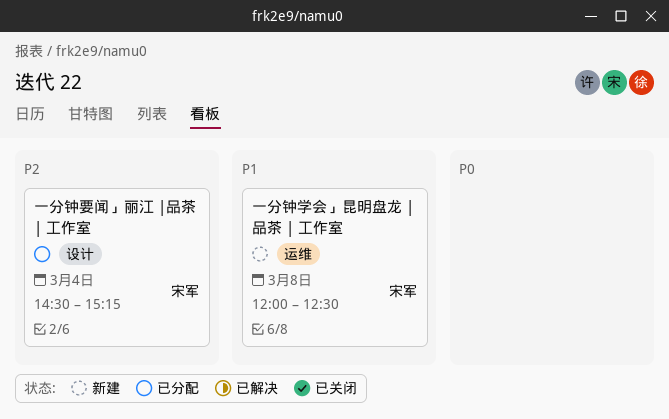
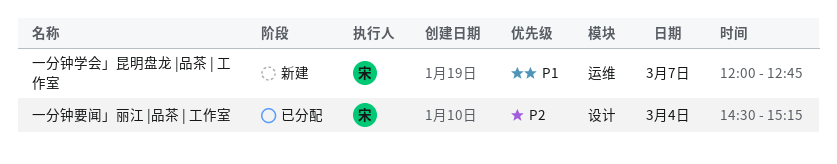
一分钟学会」昆明盘龙 |品茶 | 工作室, day: Mar 8 -> Mar 7
一分钟学会」昆明盘龙 |品茶 | 工作室, ends: 12:30 -> 12:45

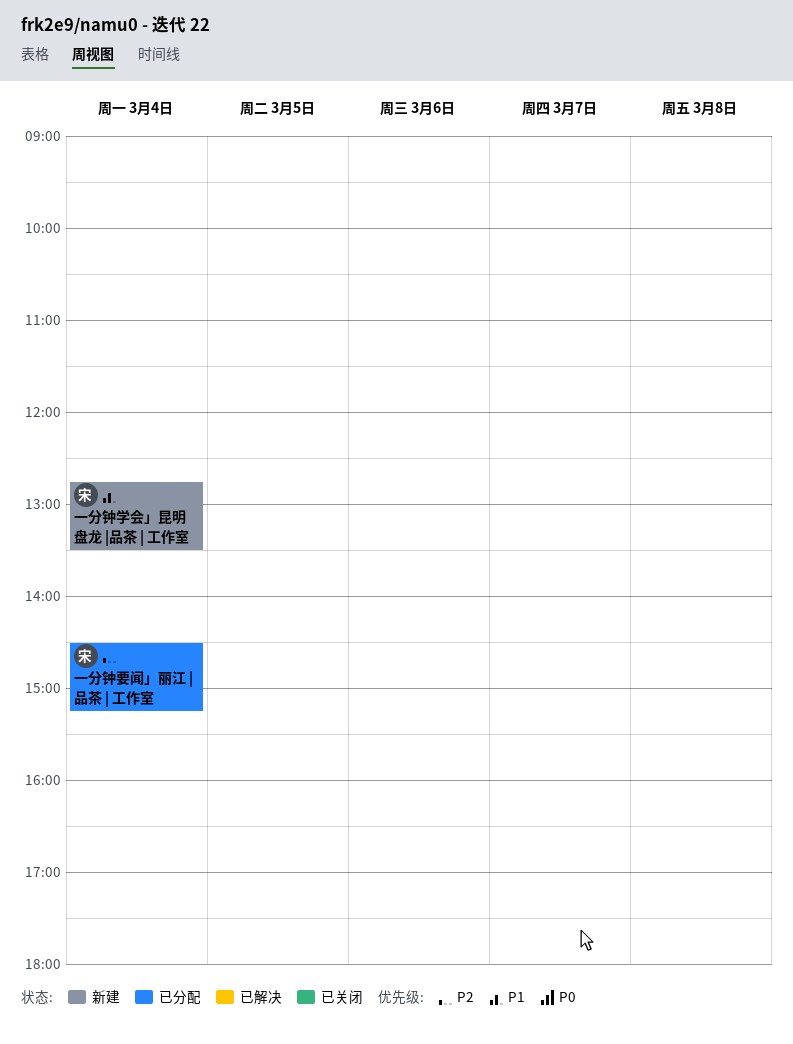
一分钟学会」昆明盘龙 |品茶 | 工作室, day: Mar 7 -> Mar 4
一分钟学会」昆明盘龙 |品茶 | 工作室, begins: 12:00 -> 12:45
一分钟学会」昆明盘龙 |品茶 | 工作室, ends: 12:45 -> 13:30

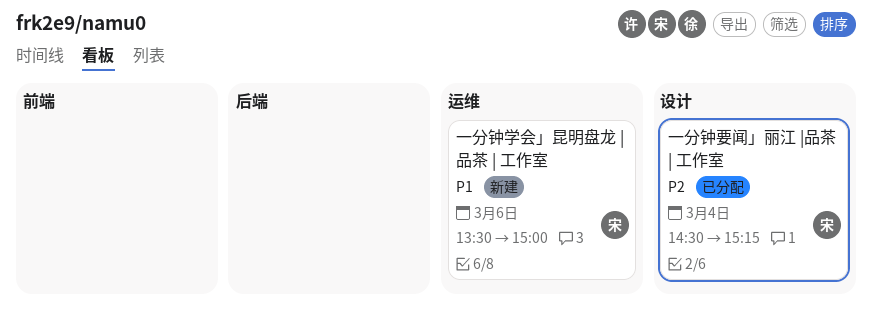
一分钟学会」昆明盘龙 |品茶 | 工作室, day: Mar 4 -> Mar 6
一分钟学会」昆明盘龙 |品茶 | 工作室, begins: 12:45 -> 13:30
一分钟学会」昆明盘龙 |品茶 | 工作室, ends: 13:30 -> 15:00

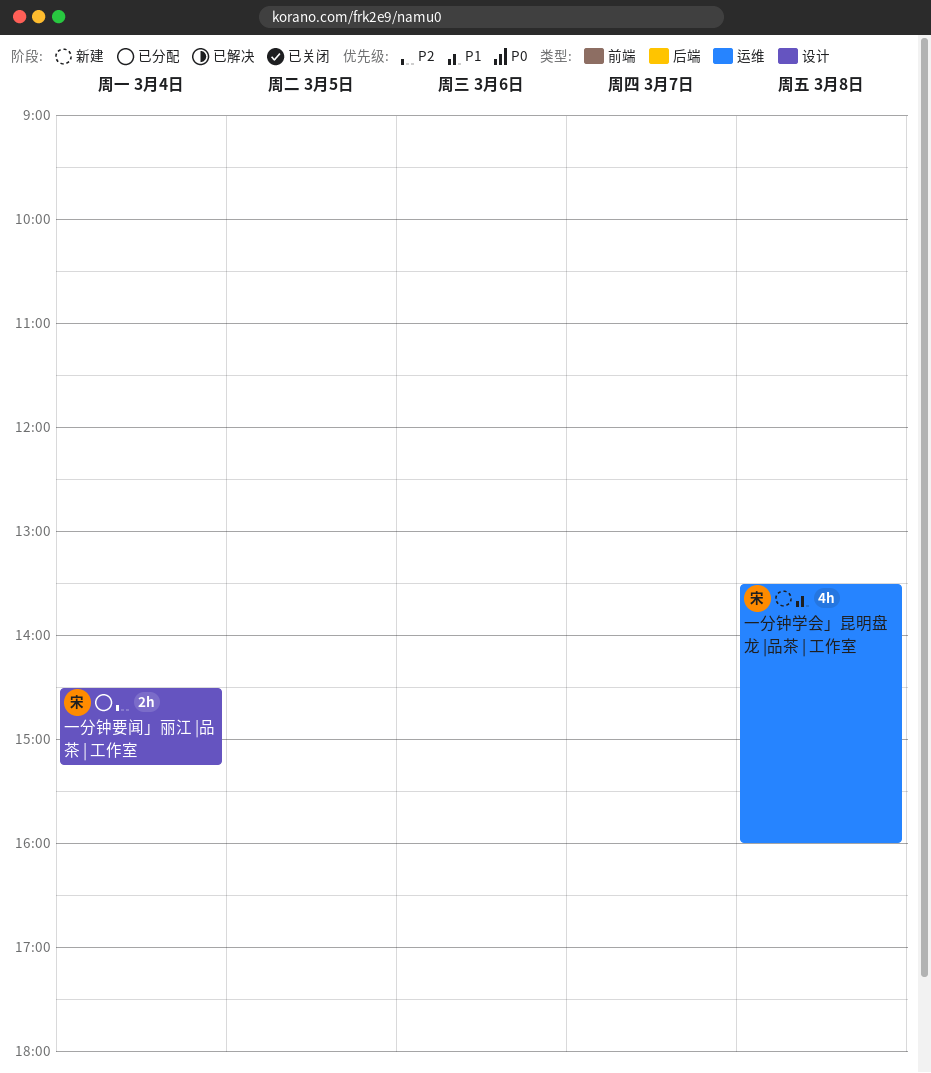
一分钟学会」昆明盘龙 |品茶 | 工作室, day: Mar 6 -> Mar 8
一分钟学会」昆明盘龙 |品茶 | 工作室, ends: 15:00 -> 16:00

